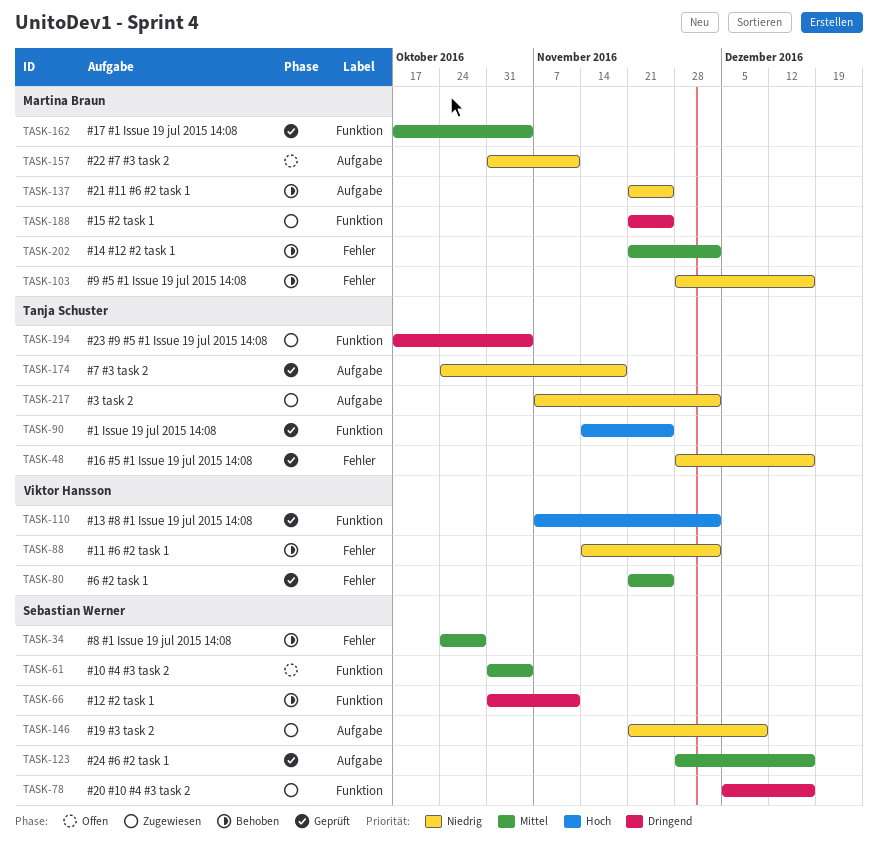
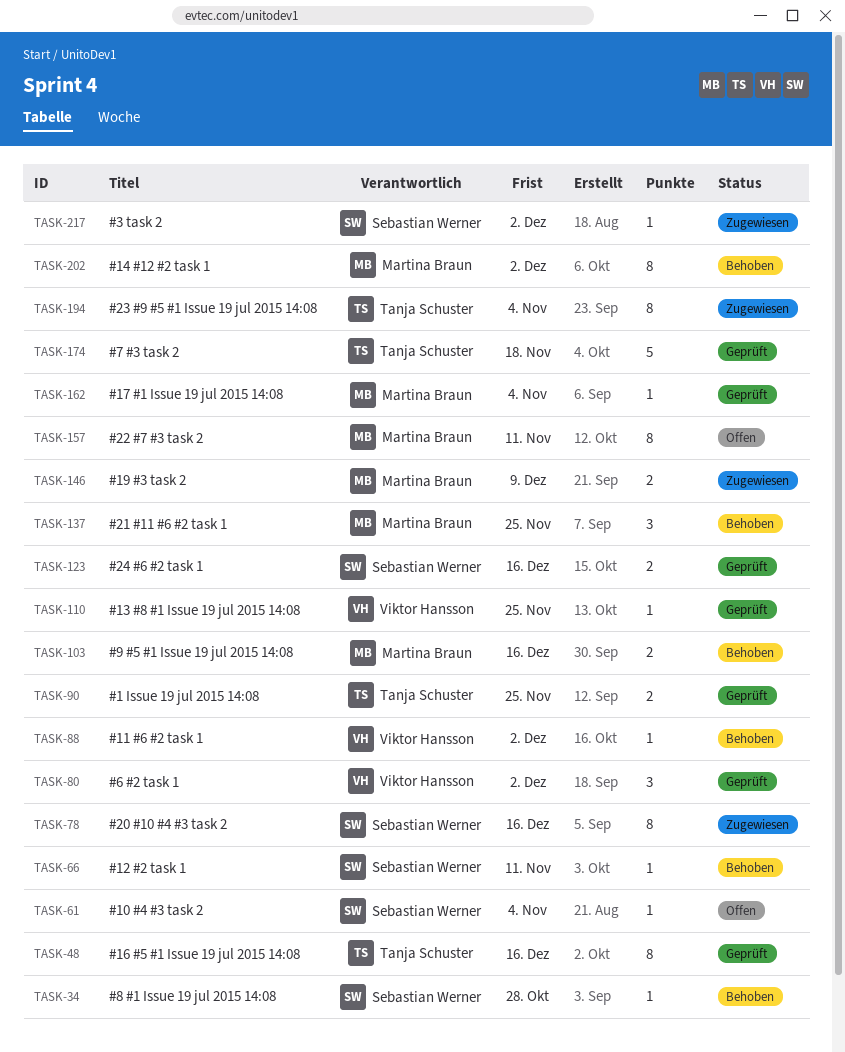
TASK-80, due: Nov 25 -> Dec 2
TASK-110, due: Dec 2 -> Nov 25
TASK-146, owner: Sebastian Werner -> Martina Braun
TASK-188: present -> none
TASK-217, owner: Tanja Schuster -> Sebastian Werner

